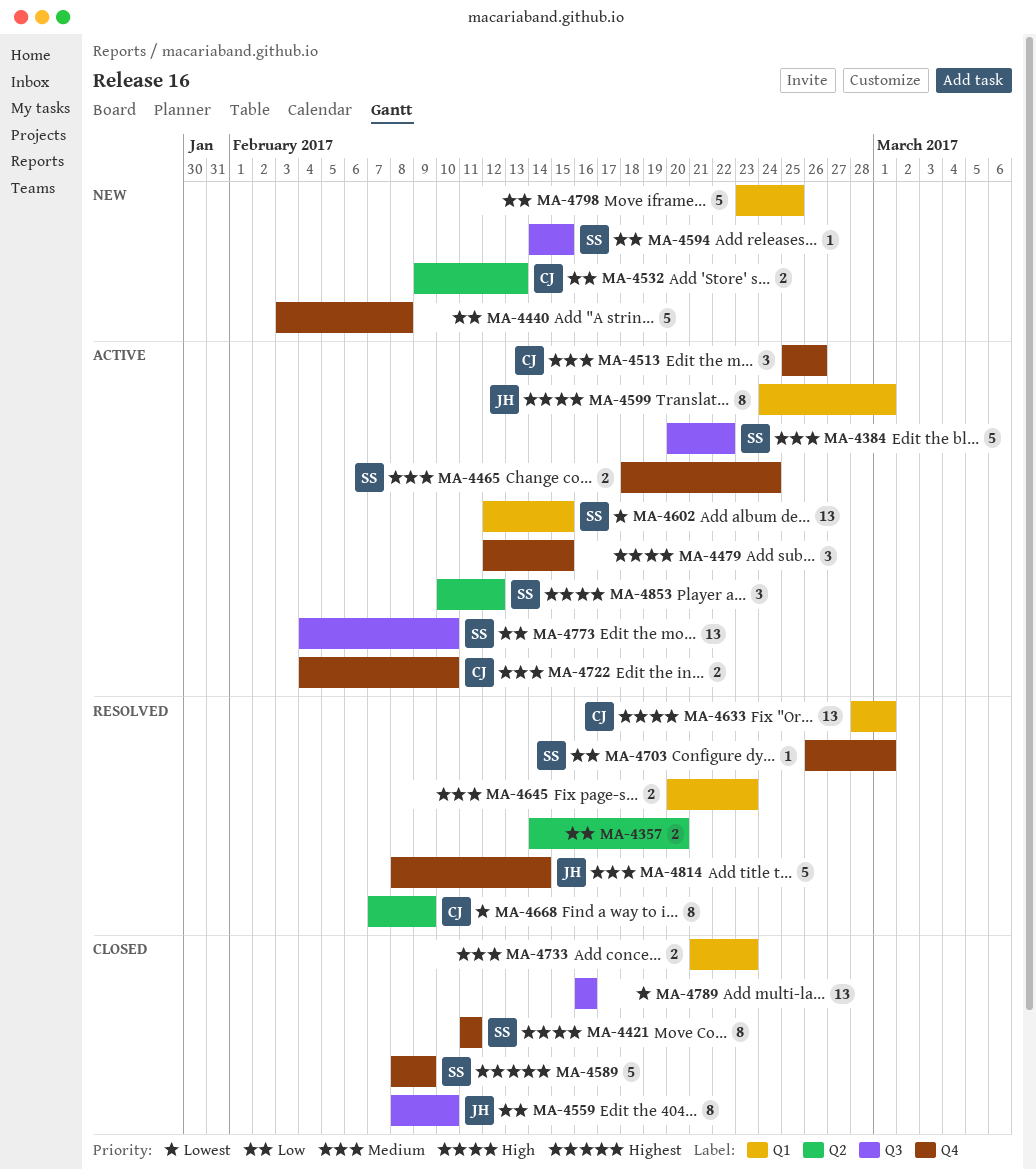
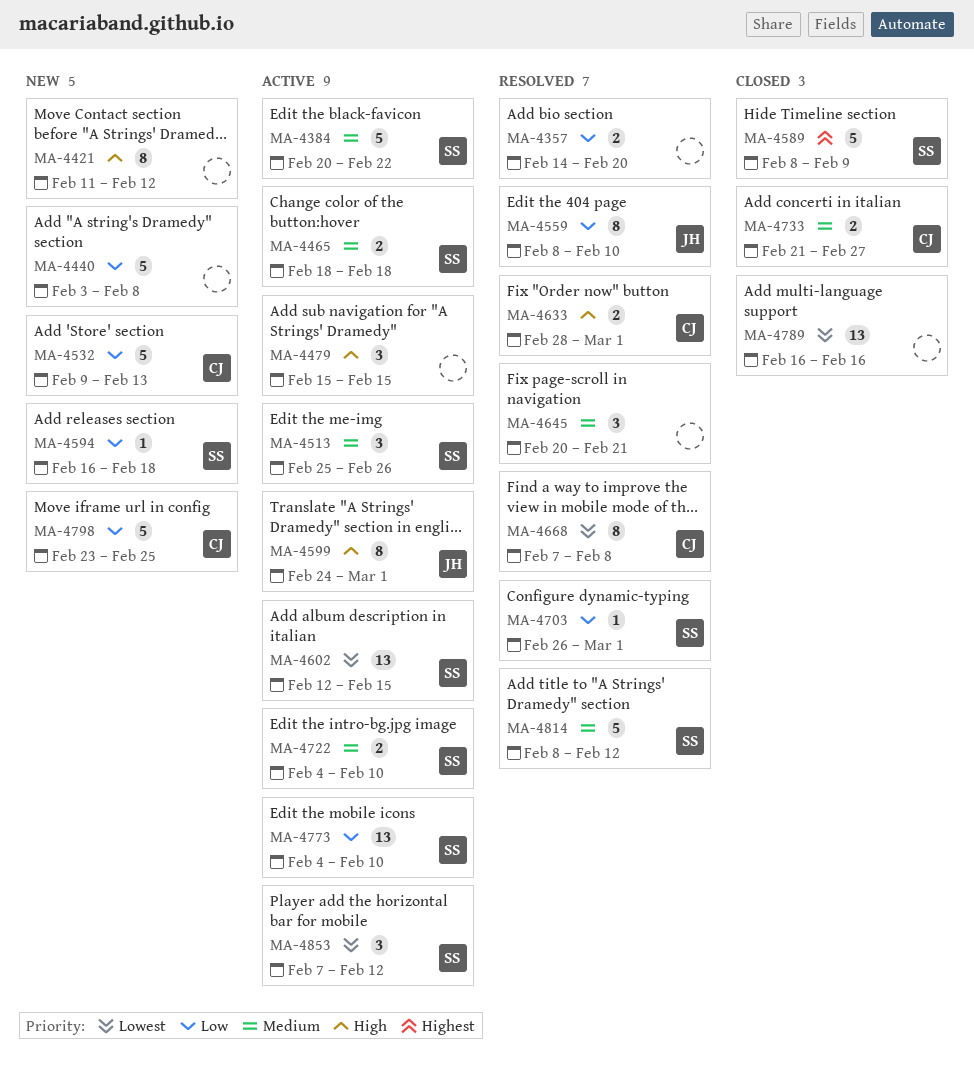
MA-4421, status: Closed -> New
MA-4421, owner: SS -> none
MA-4421, due: Feb 11 -> Feb 12
MA-4465, due: Feb 24 -> Feb 18
MA-4479, start: Feb 12 -> Feb 15
MA-4513, owner: CJ -> SS
MA-4532, estimate: 2 -> 5
MA-4559, status: Closed -> Resolved
MA-4594, start: Feb 14 -> Feb 16
MA-4594, due: Feb 15 -> Feb 18
MA-4633, estimate: 13 -> 2
MA-4645, estimate: 2 -> 3
MA-4645, due: Feb 23 -> Feb 21
MA-4668, due: Feb 9 -> Feb 8
MA-4722, owner: CJ -> SS
MA-4733, owner: none -> CJ
MA-4733, due: Feb 23 -> Feb 27
MA-4798, owner: none -> CJ
MA-4814, owner: JH -> SS
MA-4814, due: Feb 14 -> Feb 12
MA-4853, priority: High -> Lowest
MA-4853, start: Feb 10 -> Feb 7

